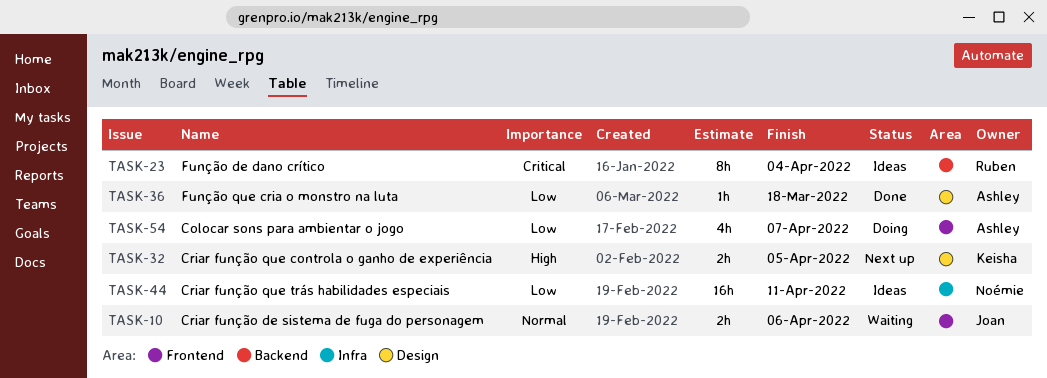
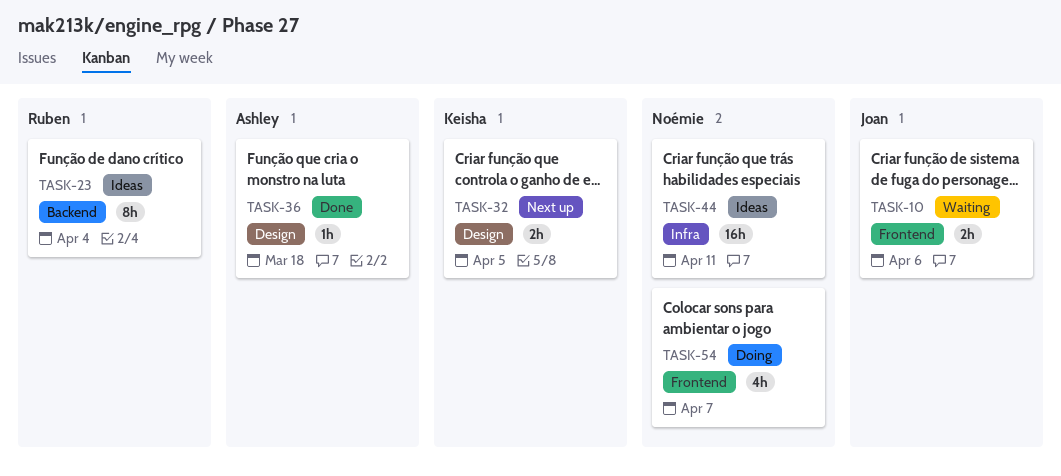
TASK-54, owner: Ashley -> Noémie

